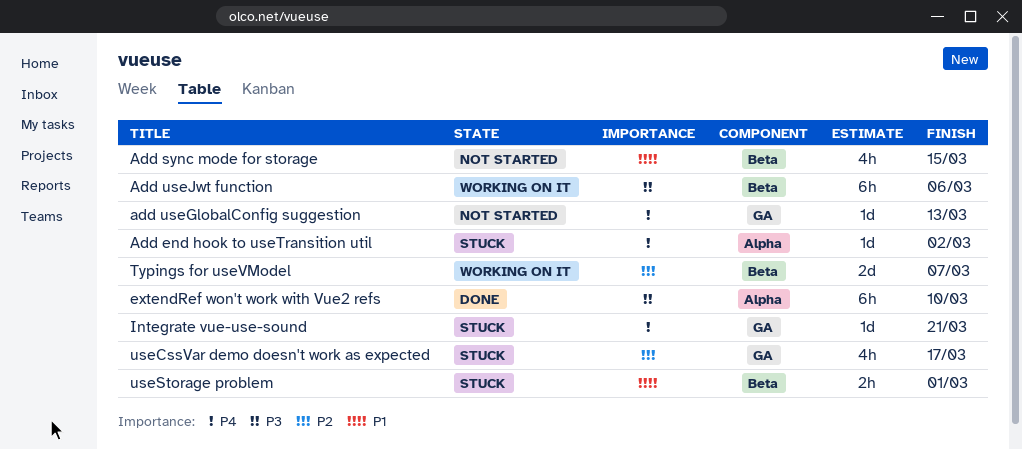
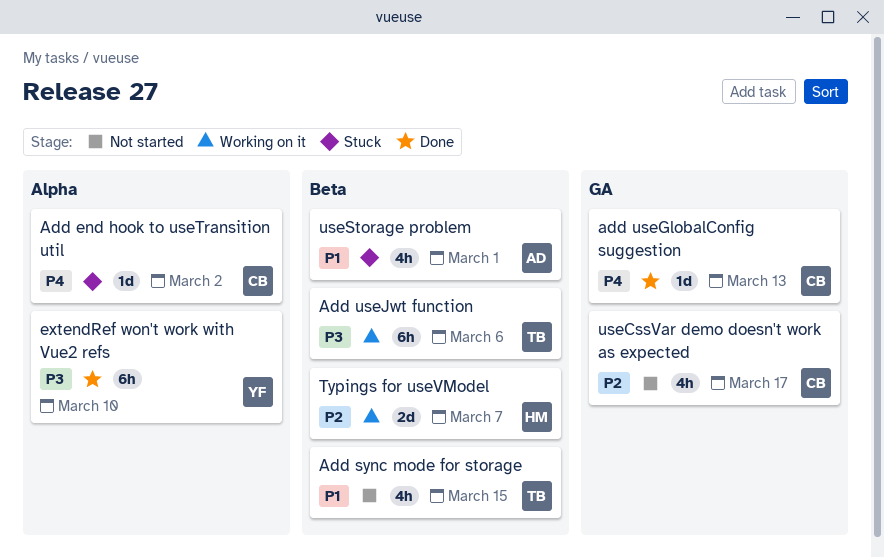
add useGlobalConfig suggestion, status: Not started -> Done
Integrate vue-use-sound: present -> none
useCssVar demo doesn't work as expected, status: Stuck -> Not started
useStorage problem, estimate: 2h -> 4h

